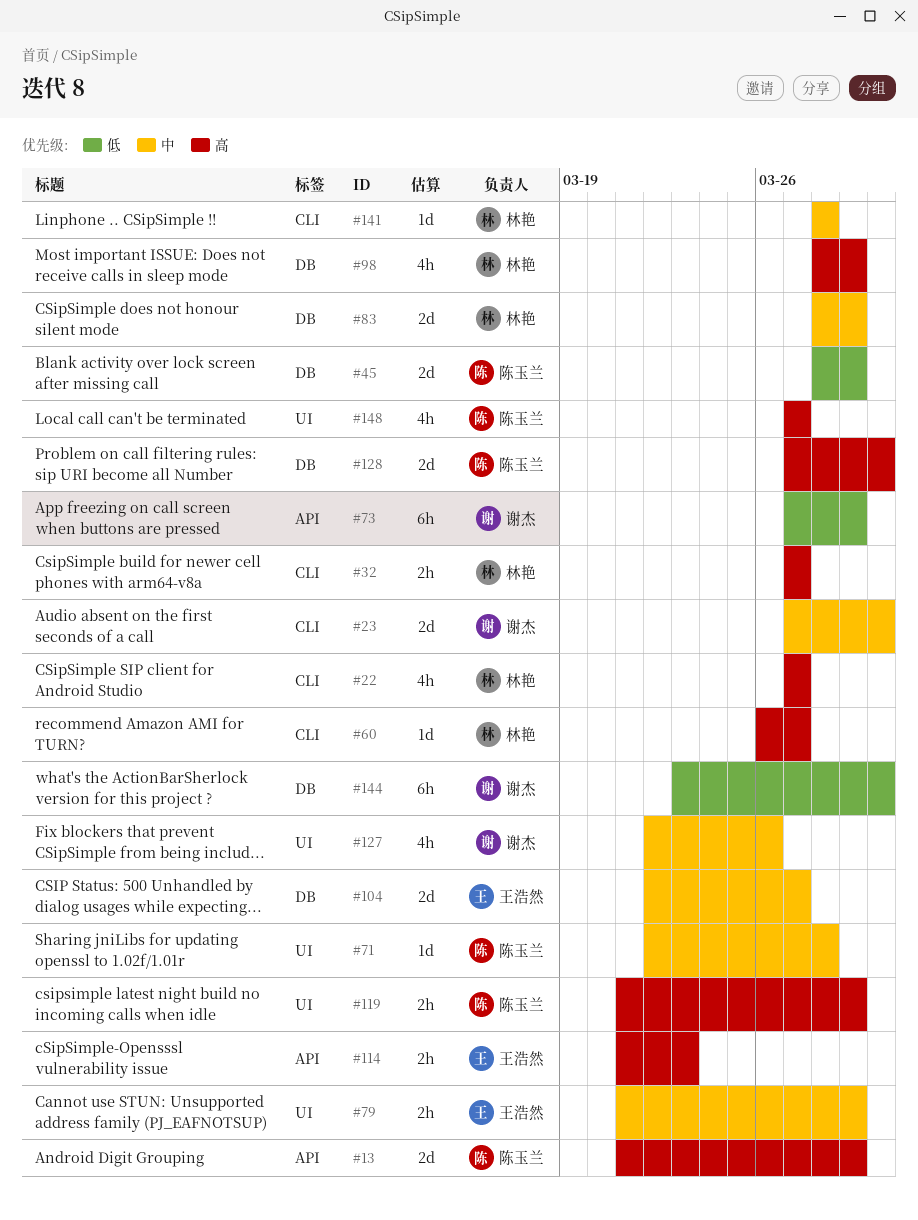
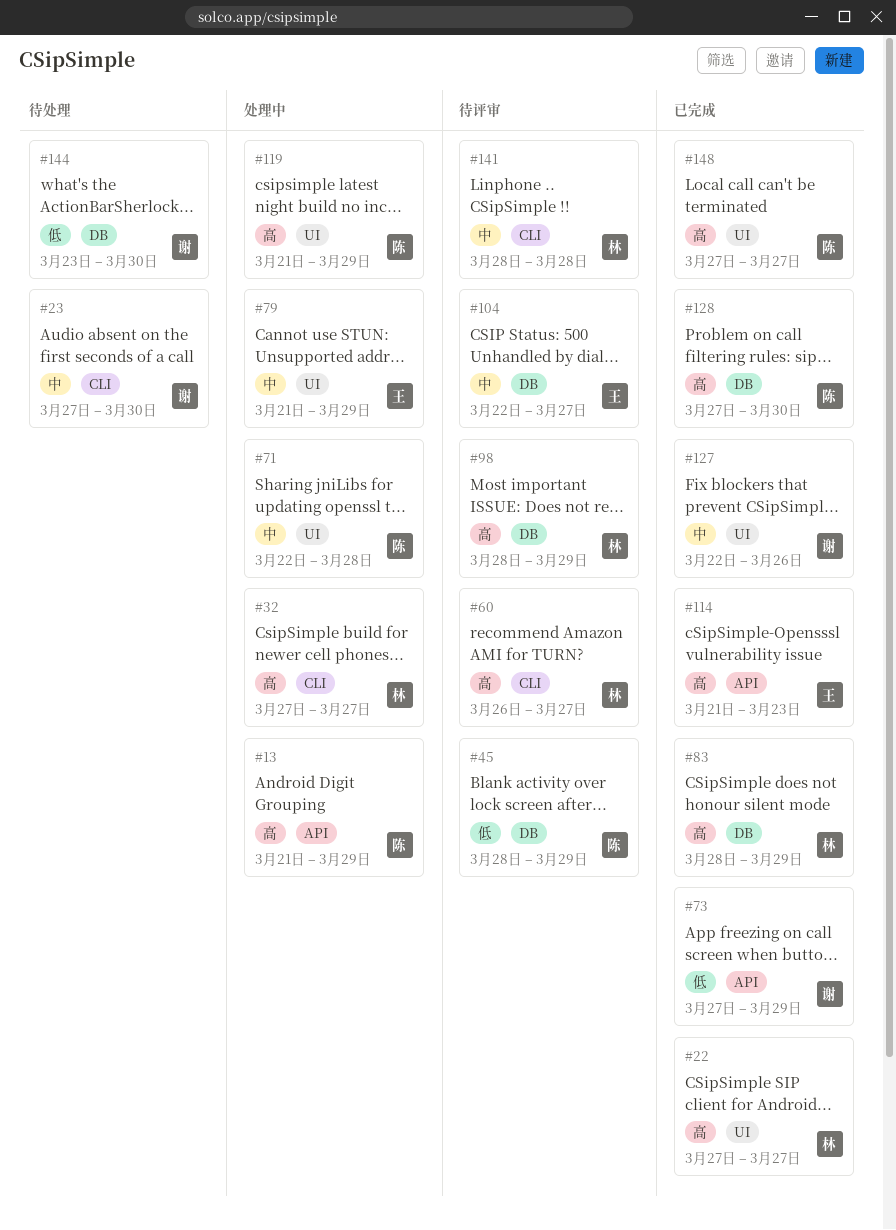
#22, label: CLI -> UI
#83, priority: 中 -> 高

